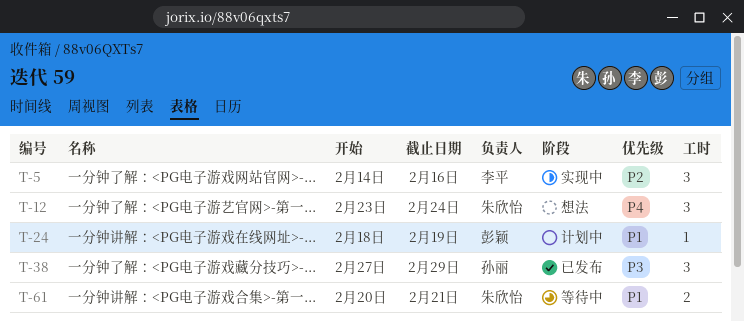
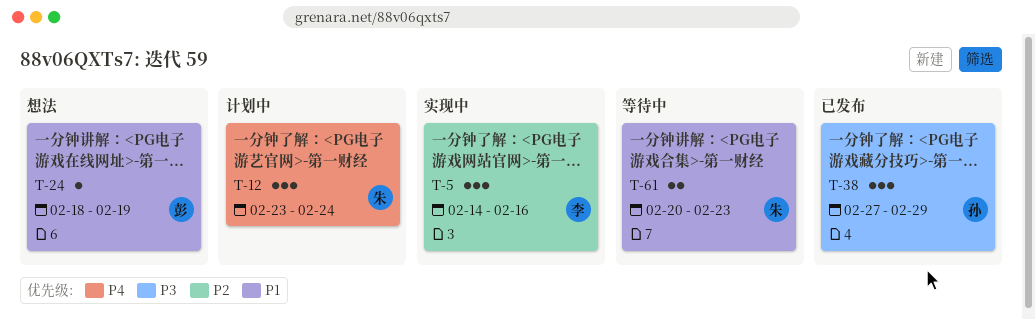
T-12, status: 想法 -> 计划中
T-24, status: 计划中 -> 想法
T-61, due: Feb 21 -> Feb 23

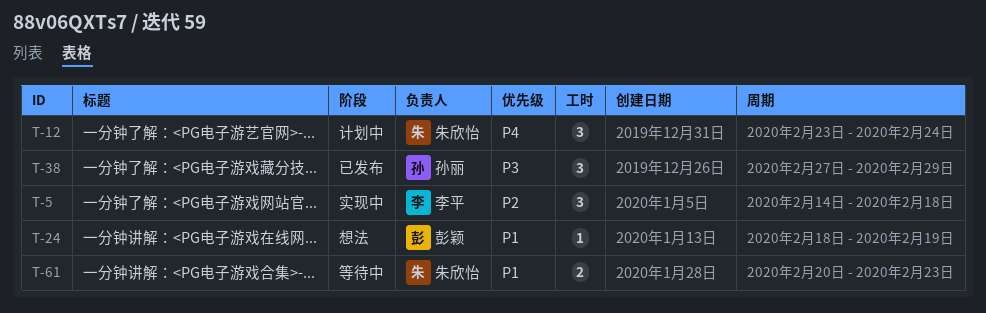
T-5, due: Feb 16 -> Feb 18

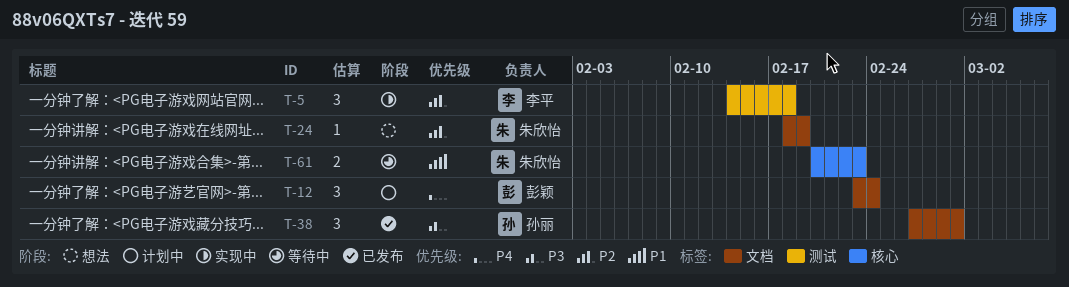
T-12, owner: 朱欣怡 -> 彭颖
T-24, owner: 彭颖 -> 朱欣怡
T-24, priority: P1 -> P2
T-38, due: Feb 29 -> Mar 1

